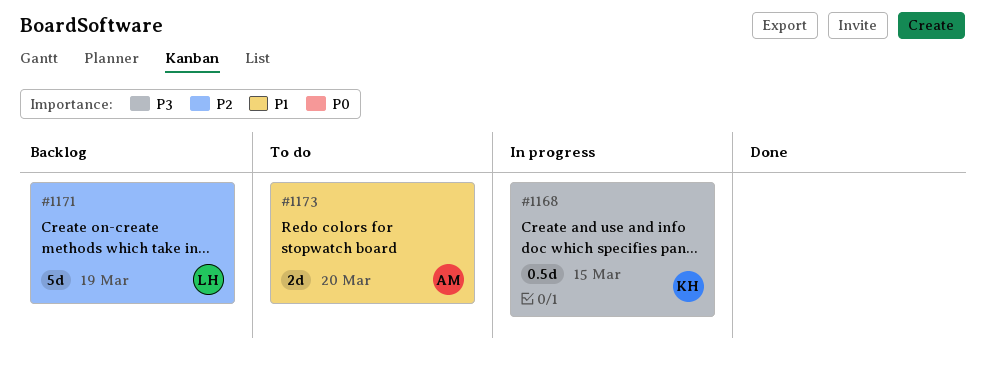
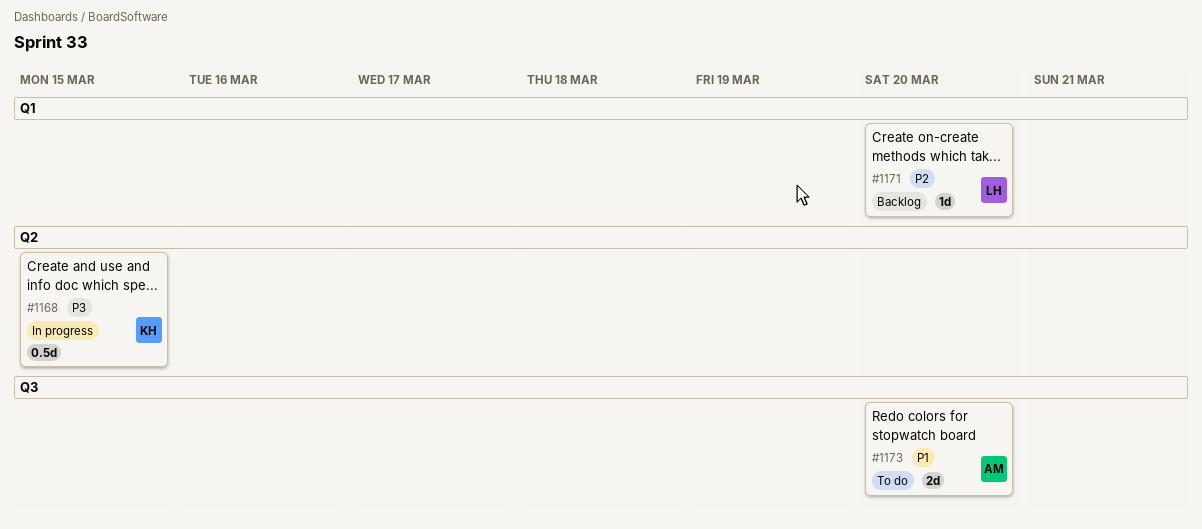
#1171, estimate: 5d -> 1d
#1171, due: Mar 19 -> Mar 20

